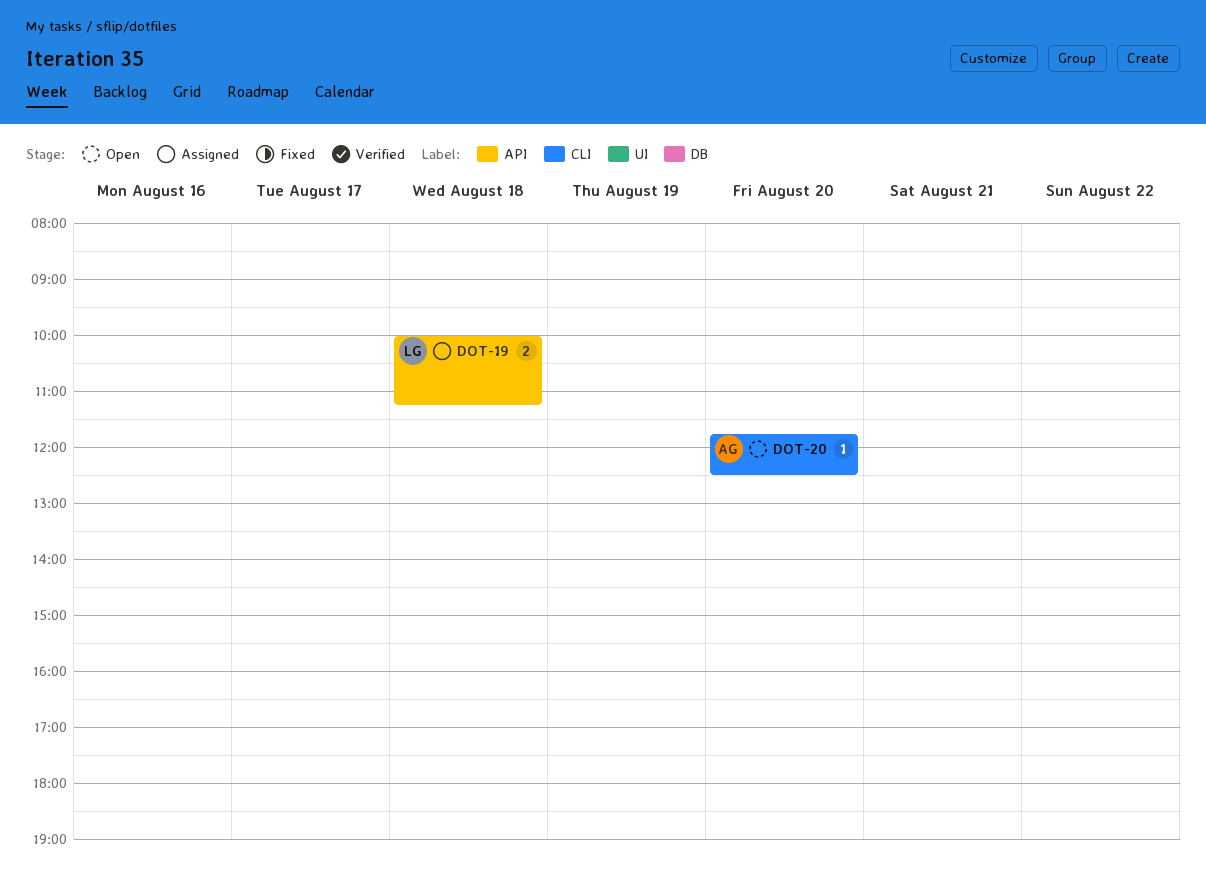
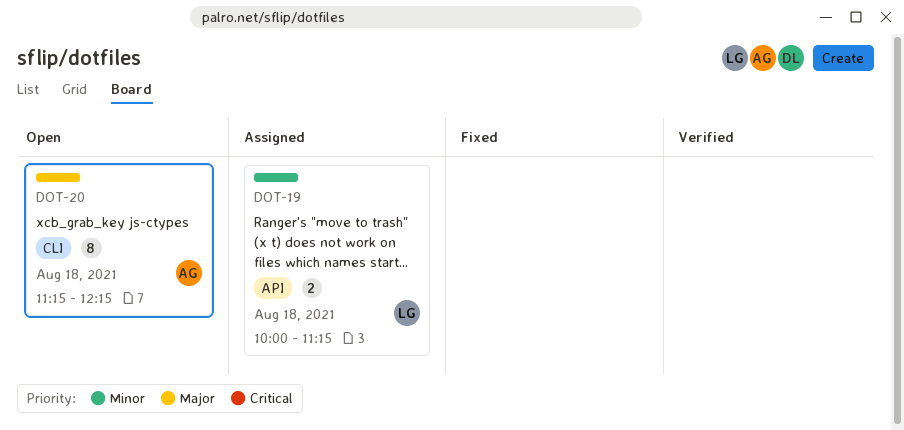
DOT-20, estimate: 1 -> 8
DOT-20, day: Aug 20 -> Aug 18
DOT-20, begins: 11:45 -> 11:15
DOT-20, ends: 12:30 -> 12:15

